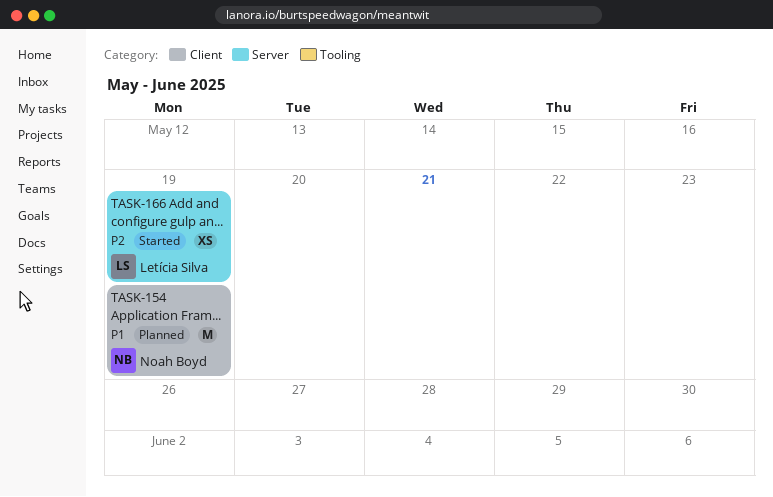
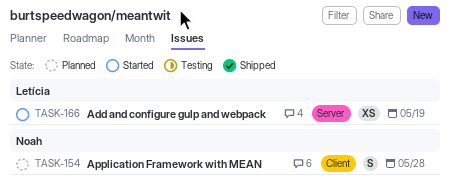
TASK-154, estimate: M -> S
TASK-154, due: May 19 -> May 28

